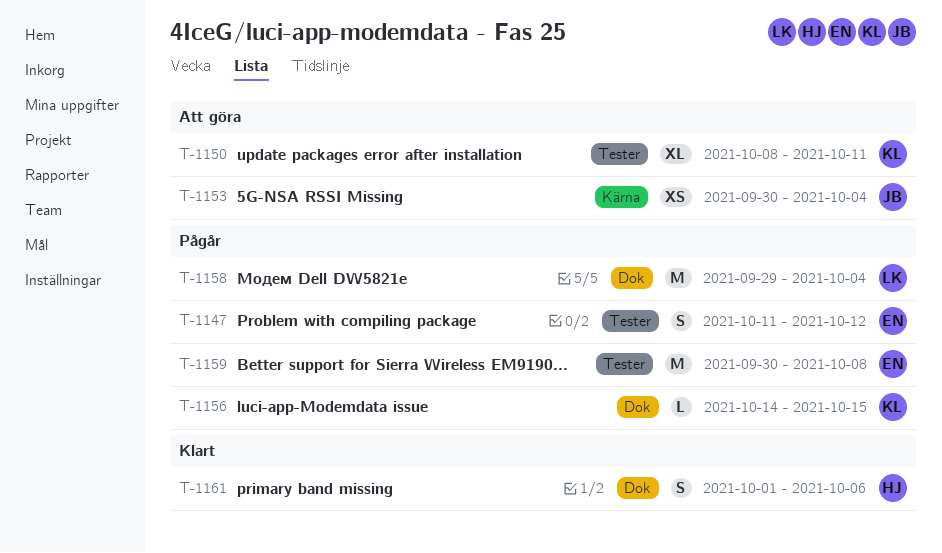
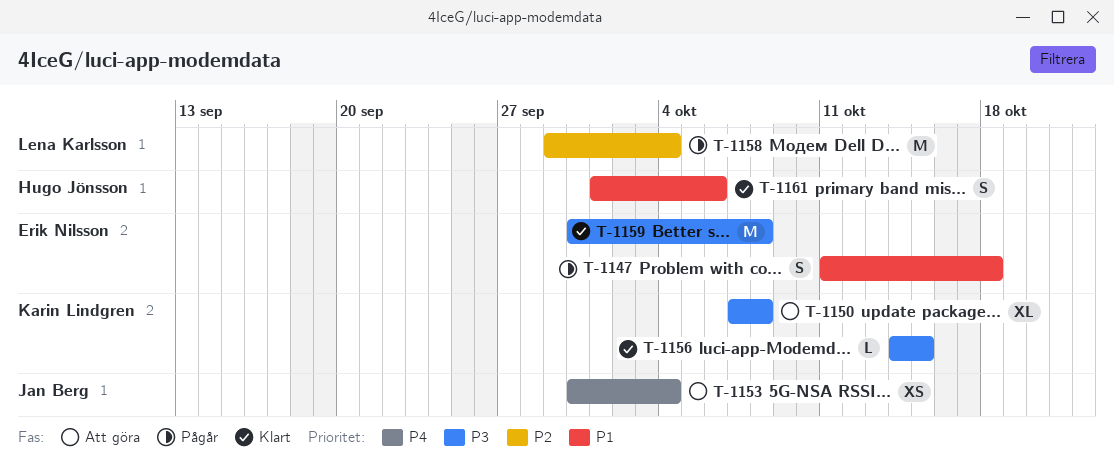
T-1147, due: Oct 12 -> Oct 18
T-1150, start: Oct 8 -> Oct 7
T-1150, due: Oct 11 -> Oct 8
T-1156, status: Pågår -> Klart
T-1159, status: Pågår -> Klart

